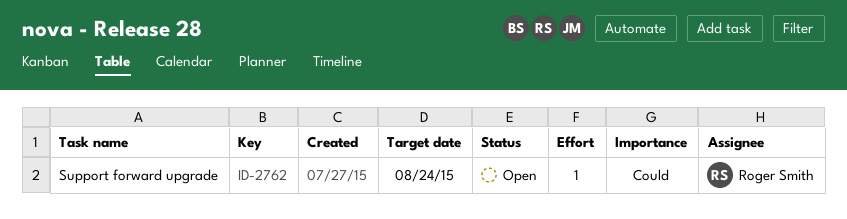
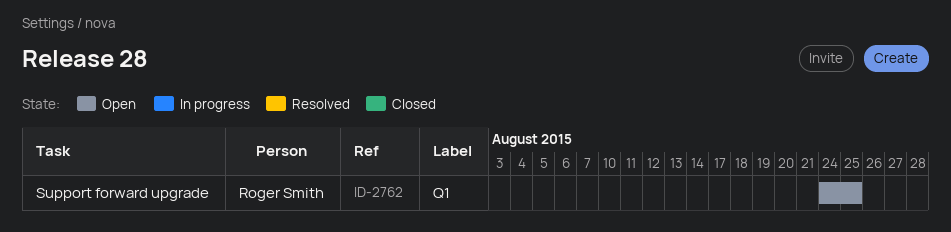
ID-2762, due: Aug 24 -> Aug 25

